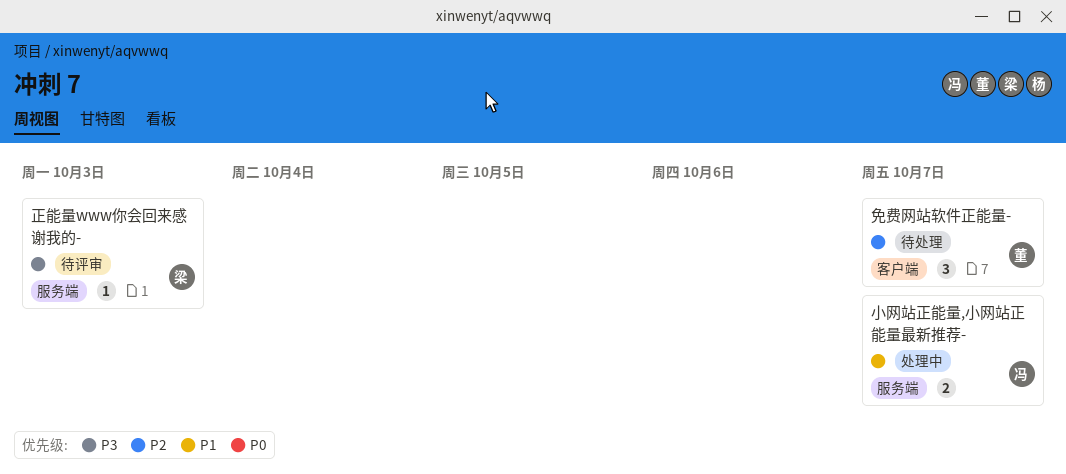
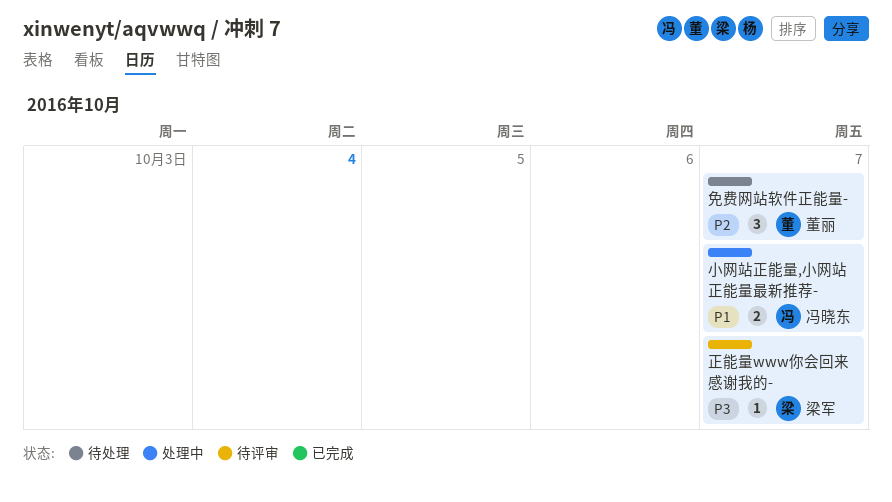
正能量www你会回来感谢我的-, due: Oct 3 -> Oct 7

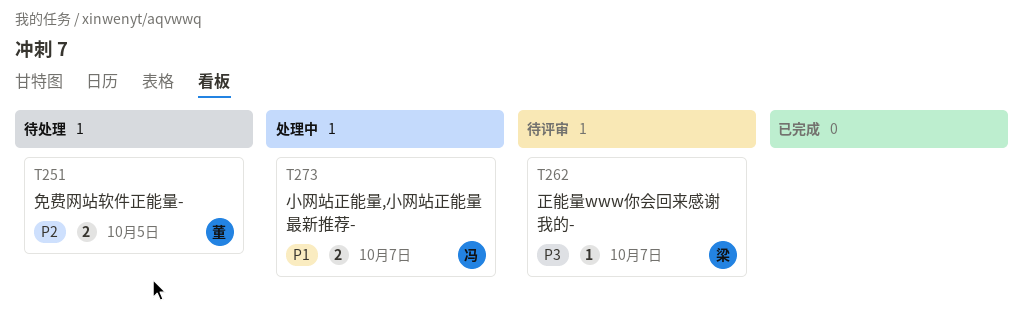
免费网站软件正能量-, estimate: 3 -> 2
免费网站软件正能量-, due: Oct 7 -> Oct 5

